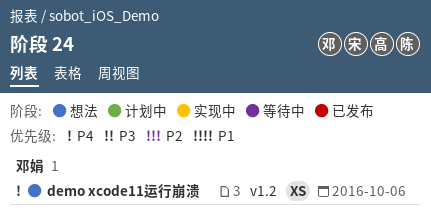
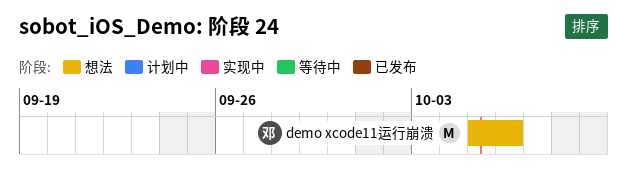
demo xcode11运行崩溃, estimate: XS -> M

